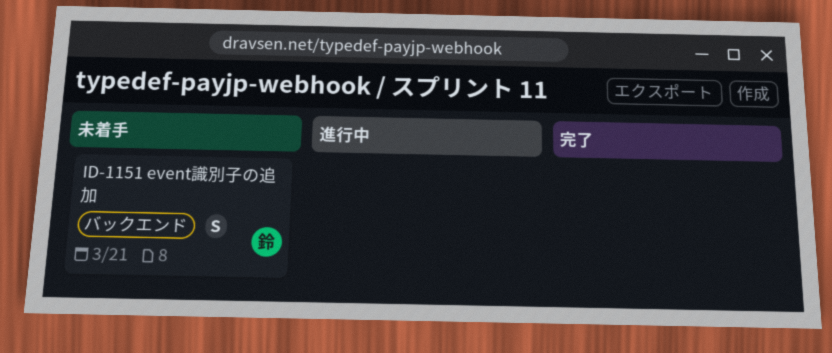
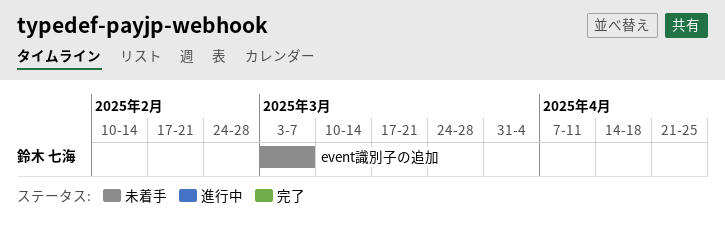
event識別子の追加, due: Mar 21 -> Mar 7

